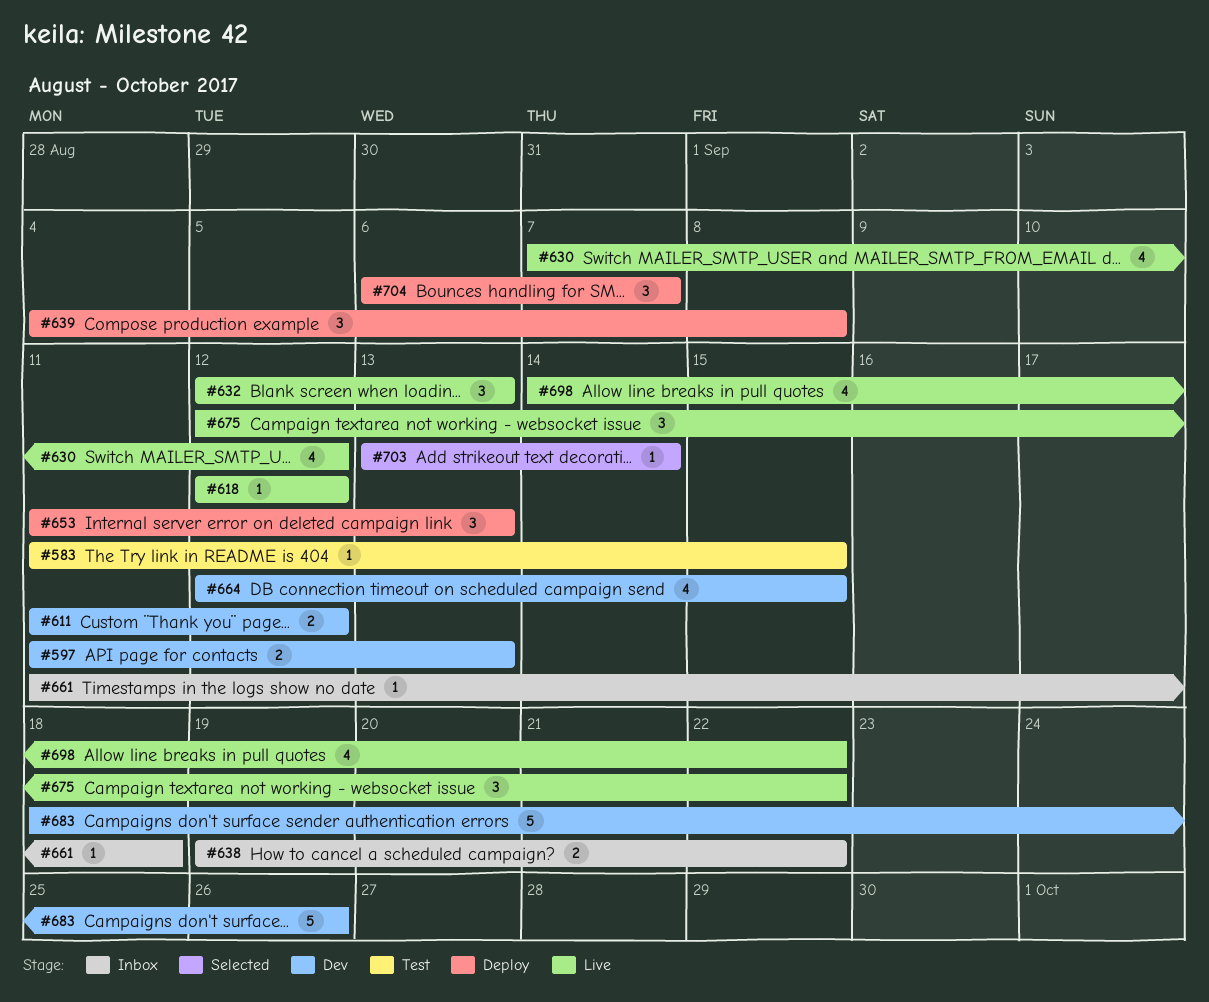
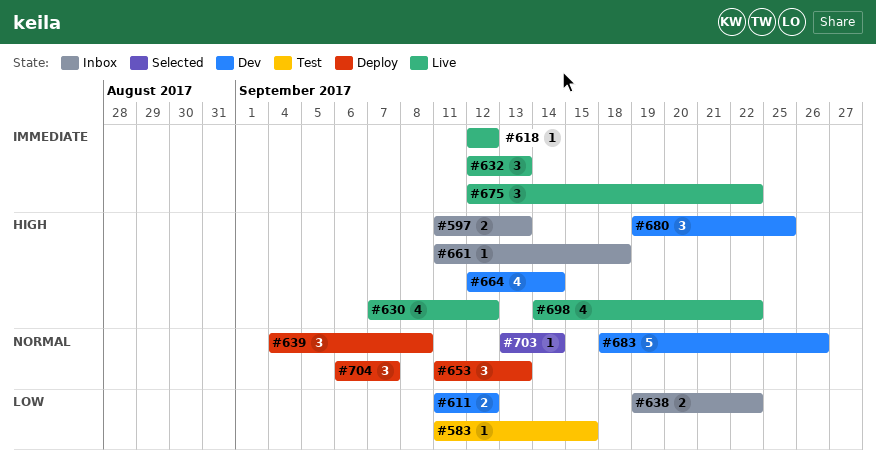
#597, status: Dev -> Inbox
#664, due: Sep 15 -> Sep 14
#680: none -> present

